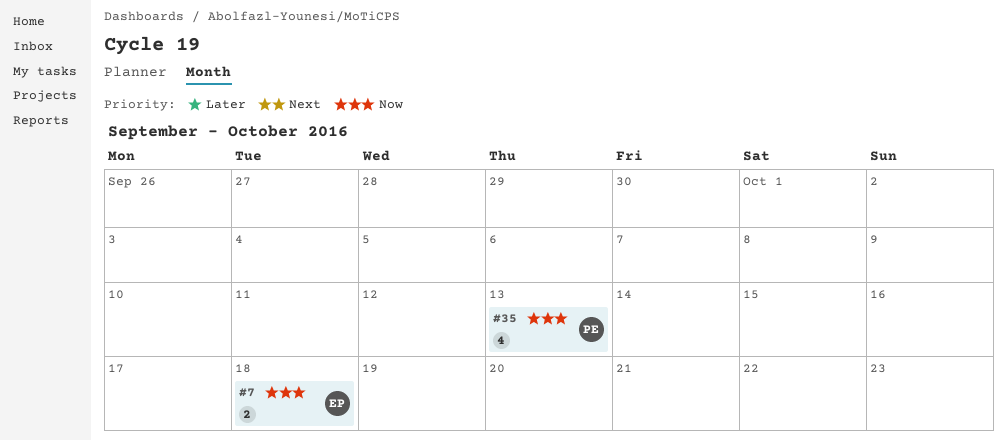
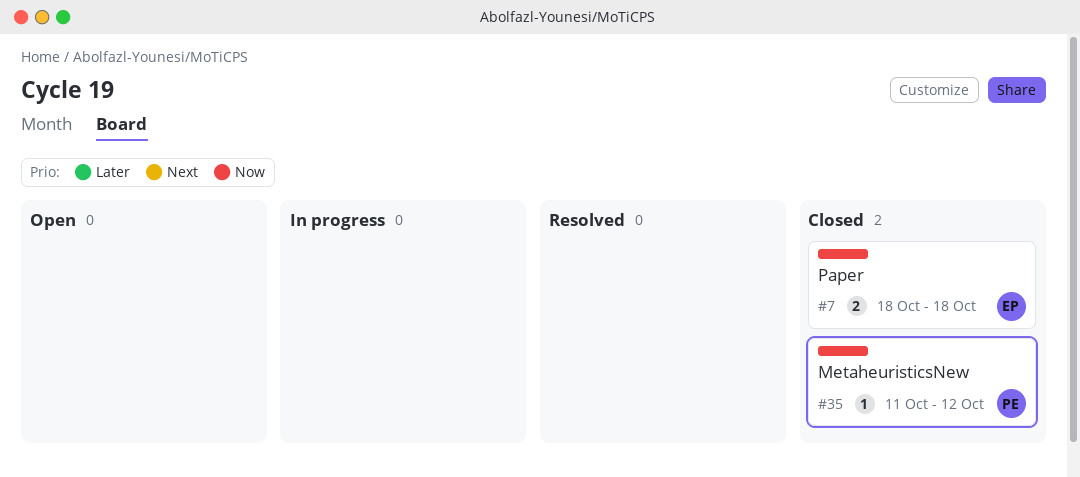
#35, estimate: 4 -> 1
#35, due: Oct 13 -> Oct 12

